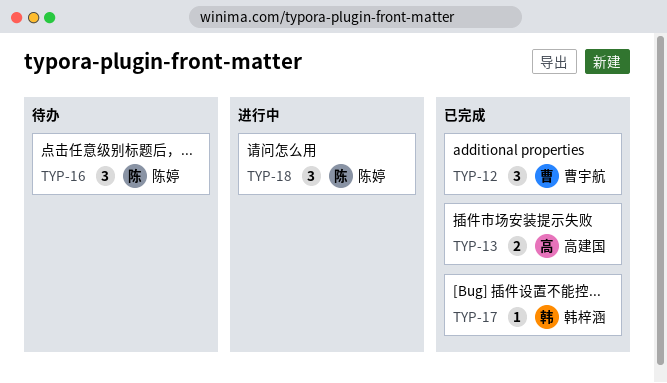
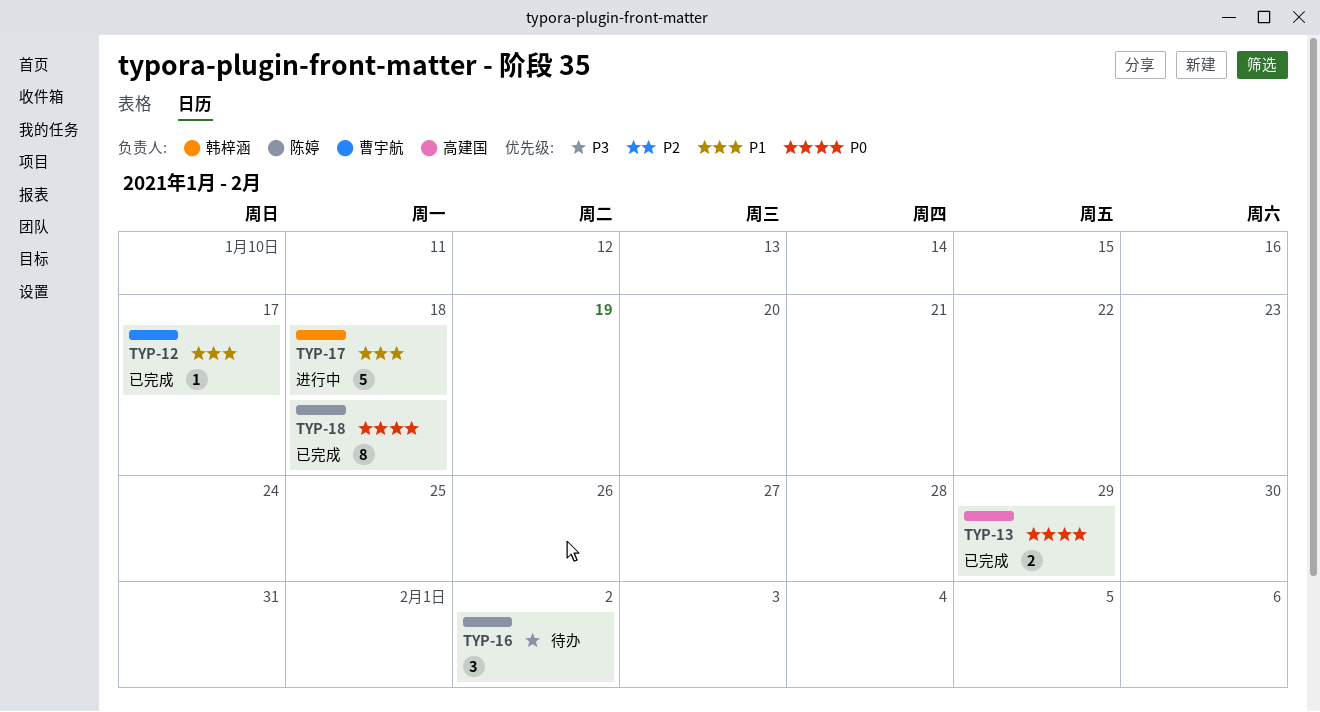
TYP-12, estimate: 3 -> 1
TYP-17, status: 已完成 -> 进行中
TYP-17, estimate: 1 -> 5
TYP-18, status: 进行中 -> 已完成
TYP-18, estimate: 3 -> 8

